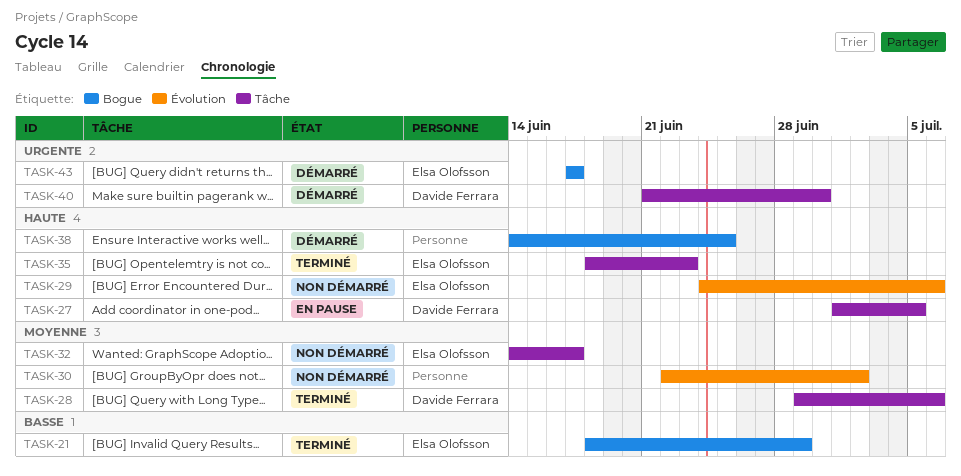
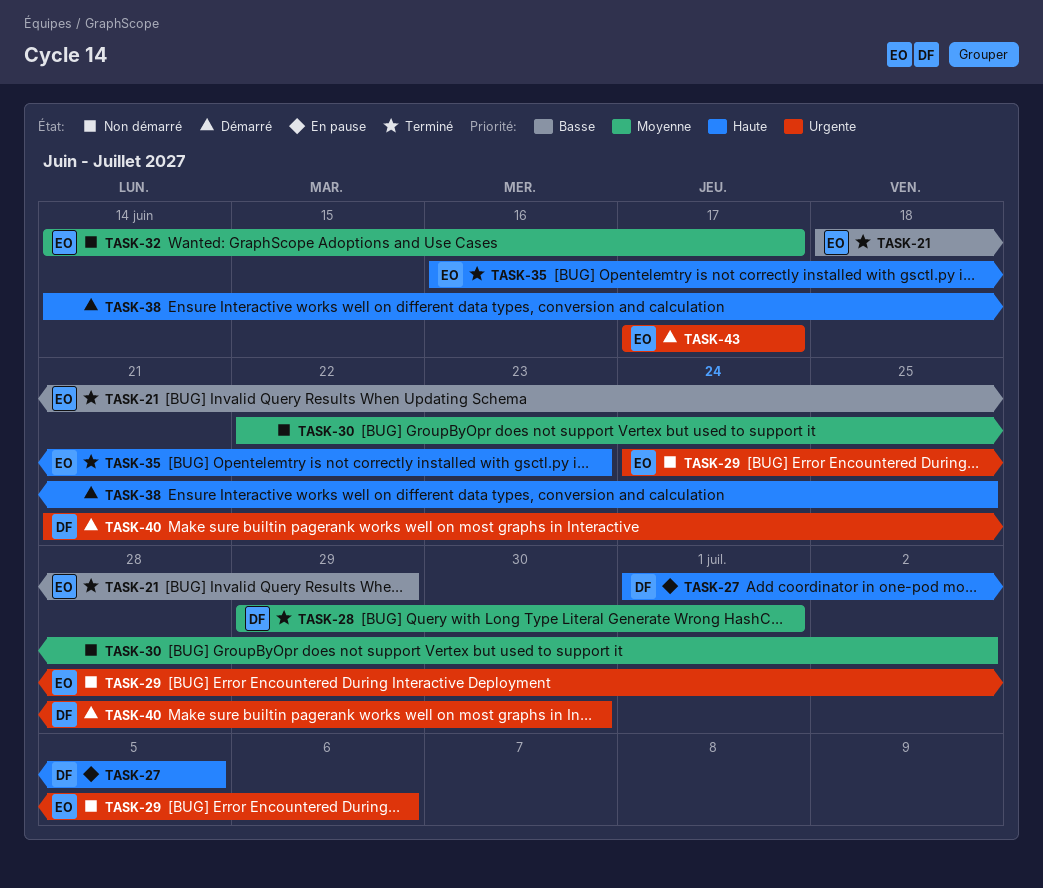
TASK-28, due: Jul 6 -> Jul 1
TASK-29, priority: Haute -> Urgente
TASK-35, start: Jun 18 -> Jun 16

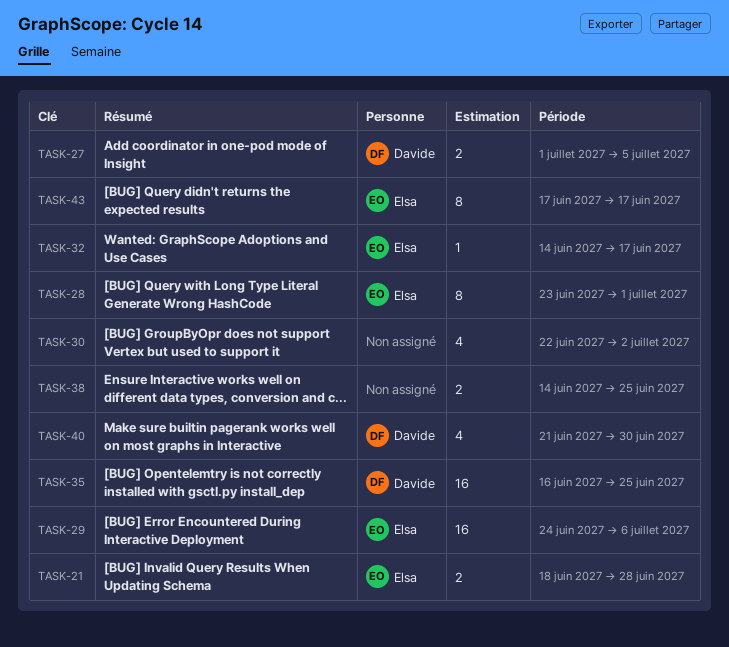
TASK-21, due: Jun 29 -> Jun 28
TASK-28, owner: Davide -> Elsa
TASK-28, start: Jun 29 -> Jun 23
TASK-35, owner: Elsa -> Davide
TASK-35, due: Jun 23 -> Jun 25

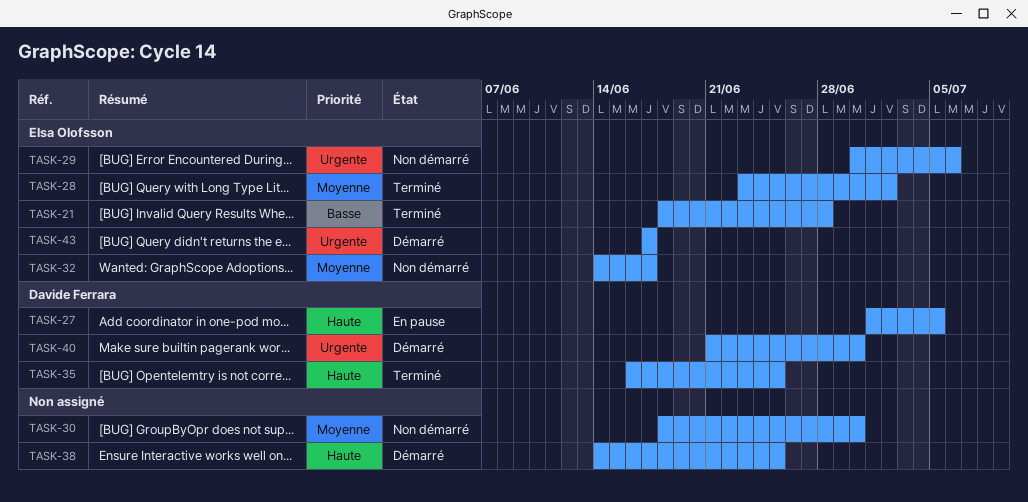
TASK-28, due: Jul 1 -> Jul 2
TASK-29, start: Jun 24 -> Jun 30
TASK-30, start: Jun 22 -> Jun 18
TASK-30, due: Jul 2 -> Jun 30

